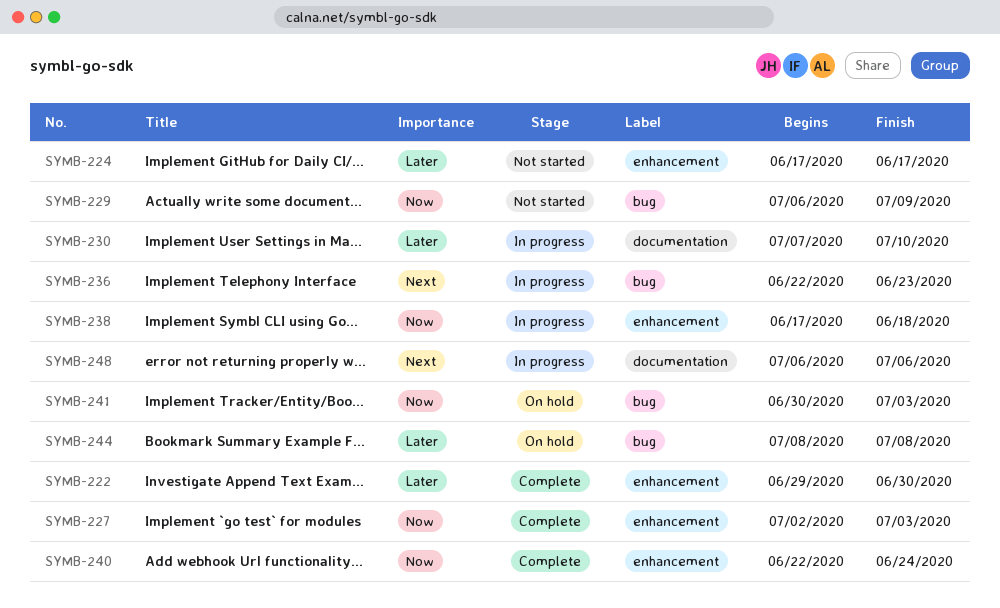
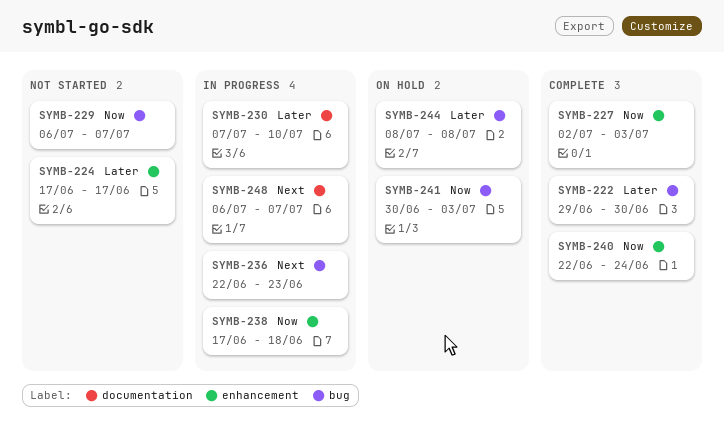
SYMB-222, label: enhancement -> bug
SYMB-229, due: Jul 9 -> Jul 7
SYMB-248, due: Jul 6 -> Jul 7

